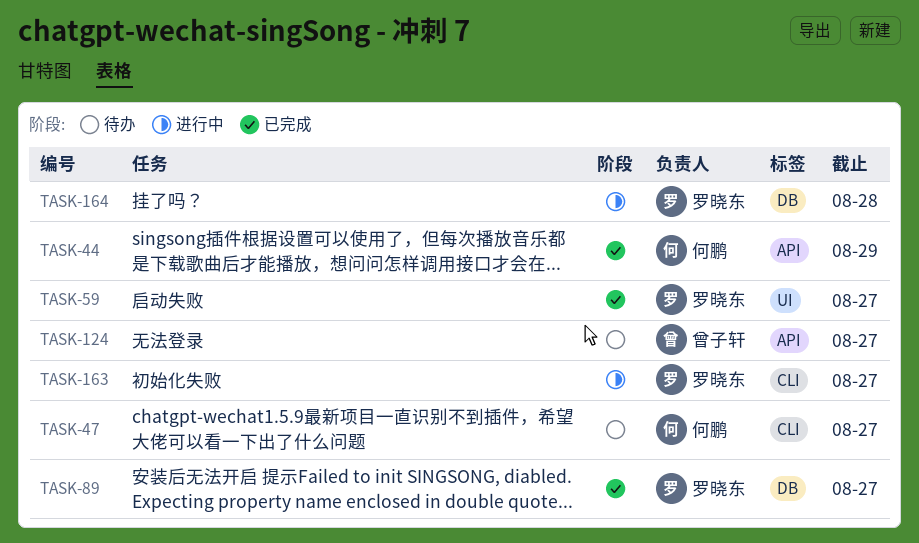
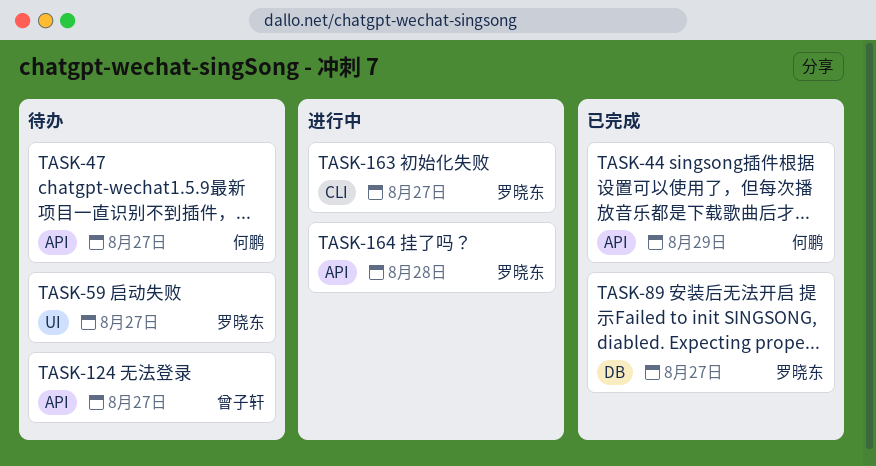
TASK-47, label: CLI -> API
TASK-59, status: 已完成 -> 待办
TASK-164, label: DB -> API

